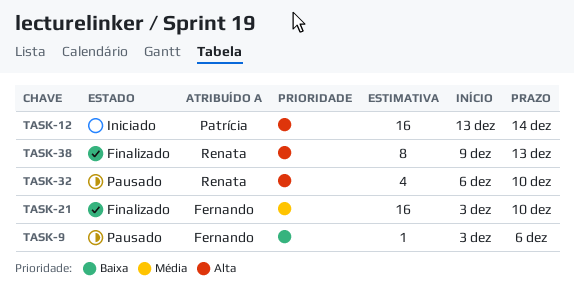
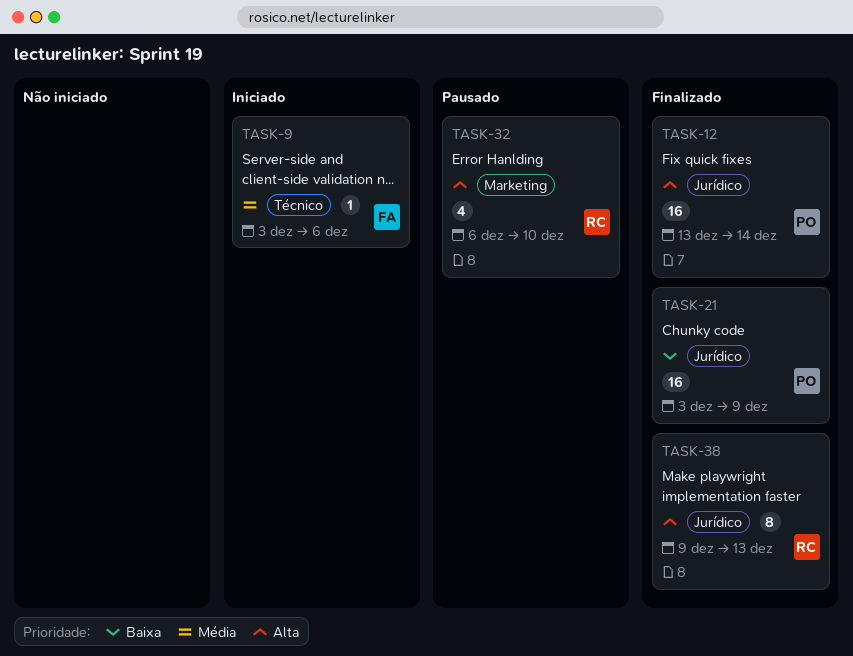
TASK-9, status: Pausado -> Iniciado
TASK-9, priority: Baixa -> Média
TASK-12, status: Iniciado -> Finalizado
TASK-21, owner: Fernando -> Patrícia
TASK-21, priority: Média -> Baixa
TASK-21, due: Dec 10 -> Dec 9

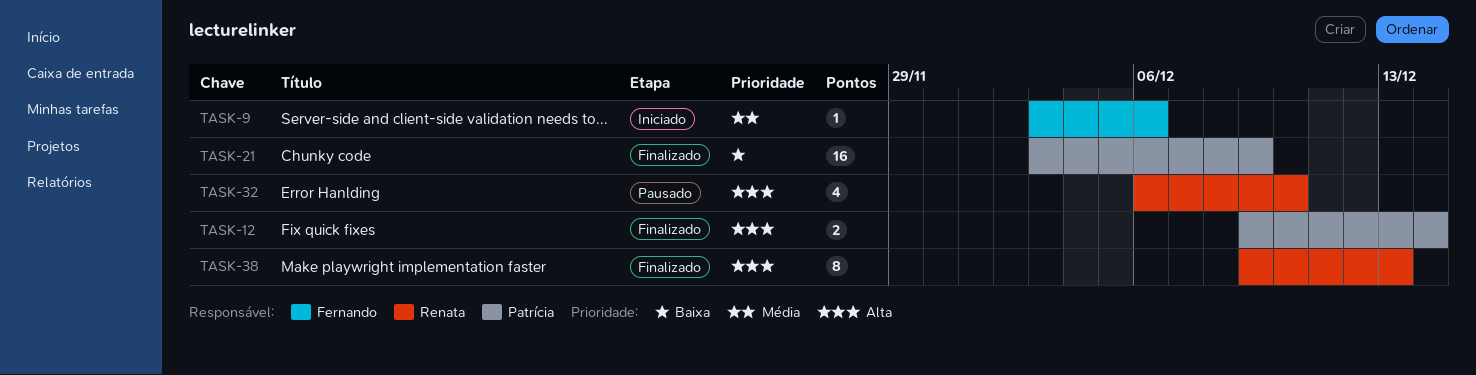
TASK-12, estimate: 16 -> 2
TASK-12, start: Dec 13 -> Dec 9

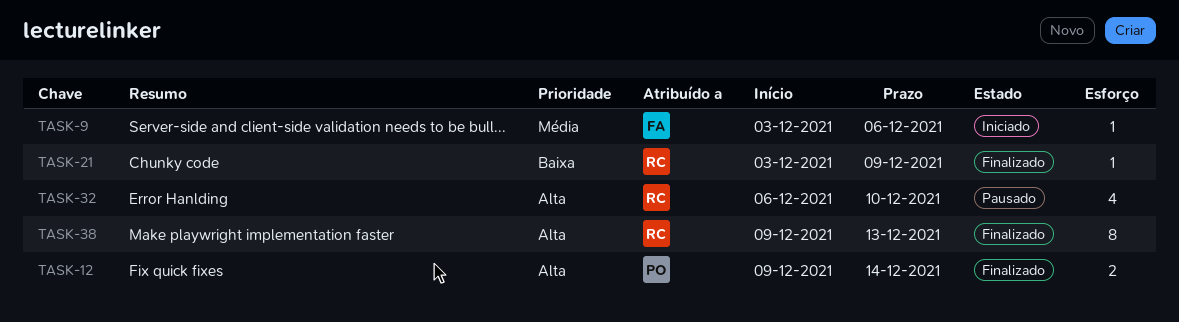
TASK-21, owner: Patrícia -> Renata
TASK-21, estimate: 16 -> 1

